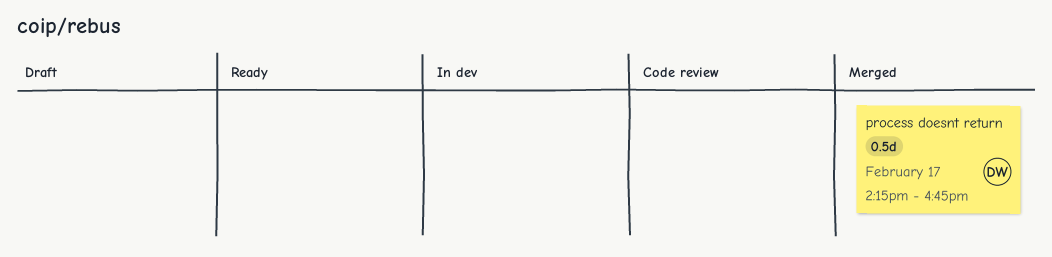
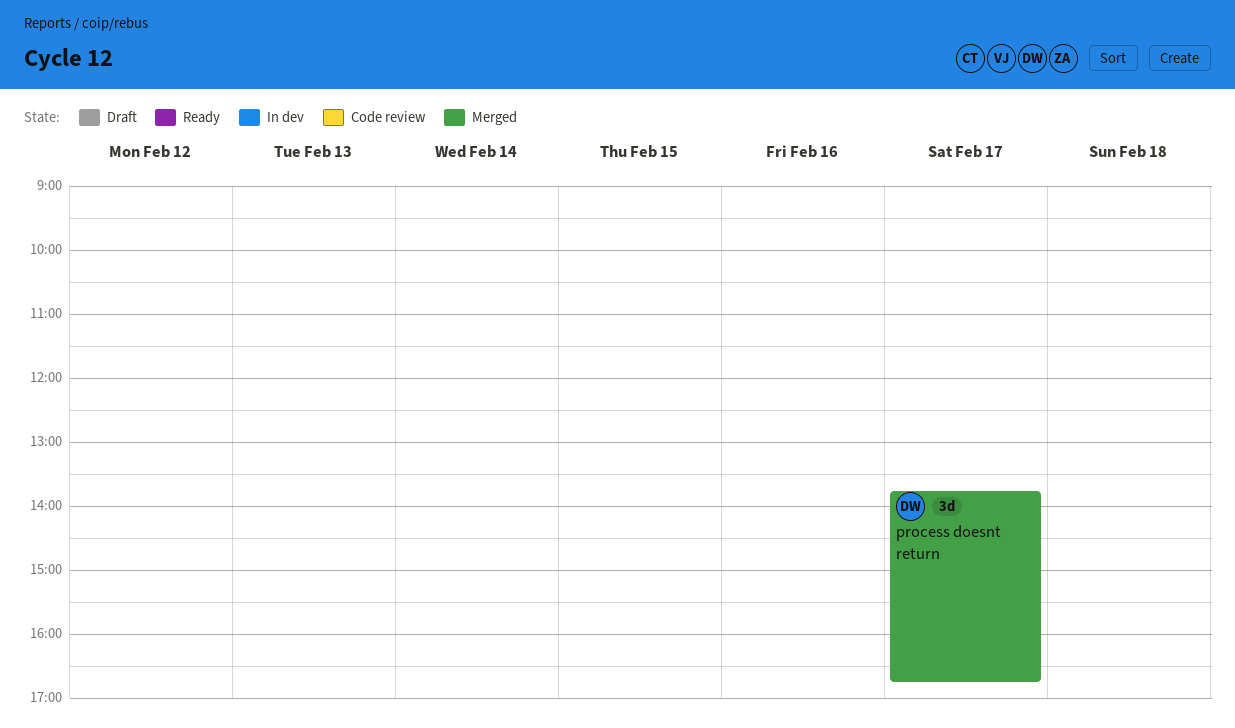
process doesnt return, estimate: 0.5d -> 3d
process doesnt return, begins: 14:15 -> 13:45

